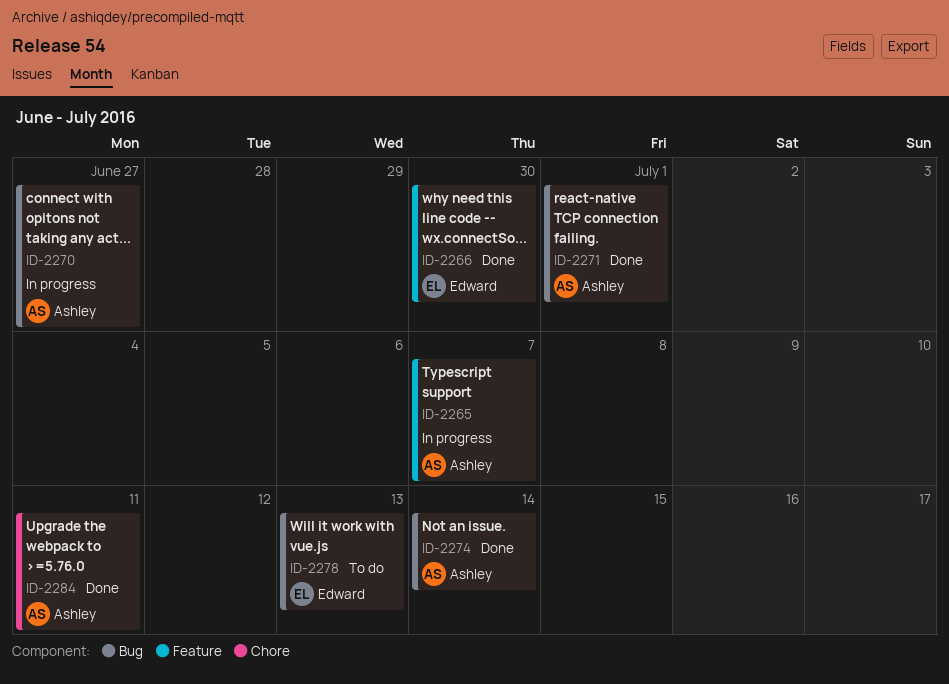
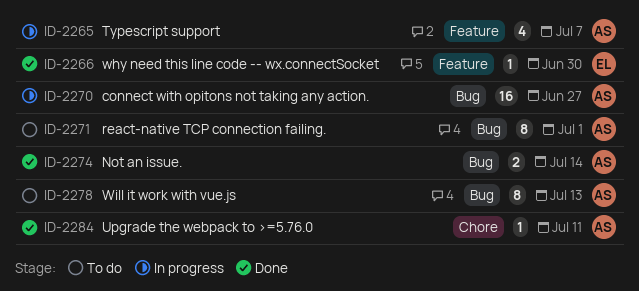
ID-2271, status: Done -> To do
ID-2278, owner: Edward -> Ashley

